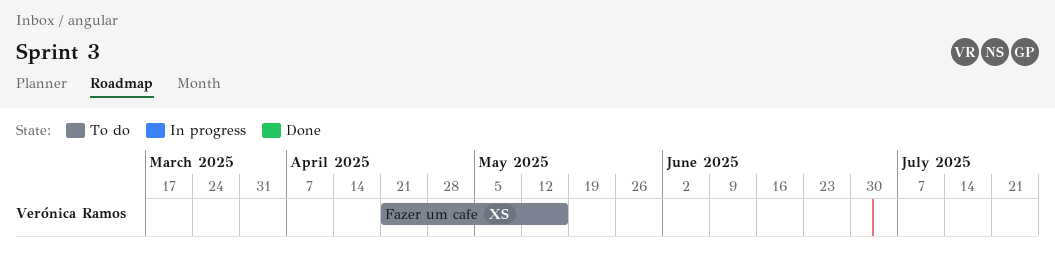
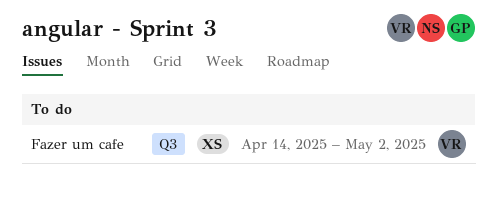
Fazer um cafe, start: Apr 21 -> Apr 14
Fazer um cafe, due: May 16 -> May 2

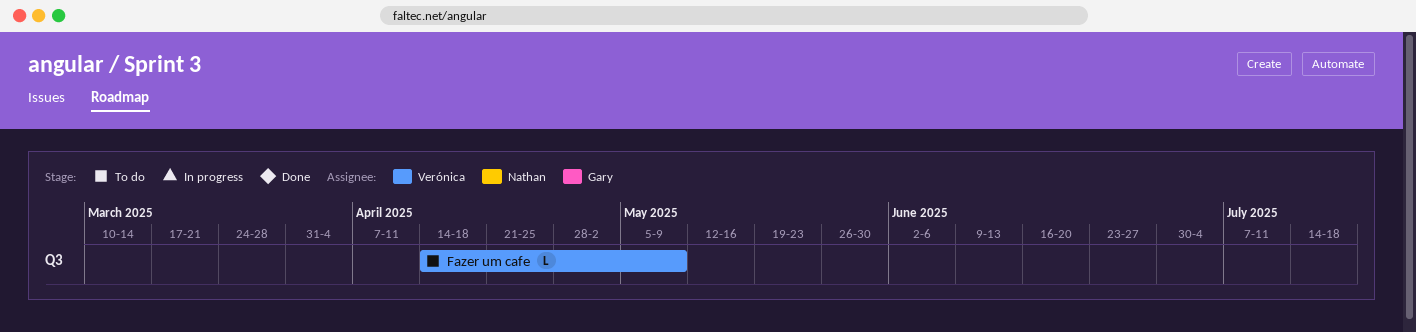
Fazer um cafe, estimate: XS -> L
Fazer um cafe, due: May 2 -> May 9

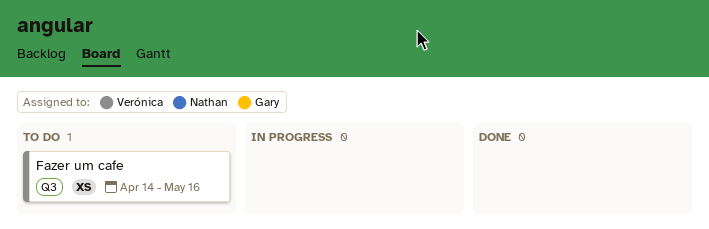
Fazer um cafe, estimate: L -> XS
Fazer um cafe, due: May 9 -> May 16

